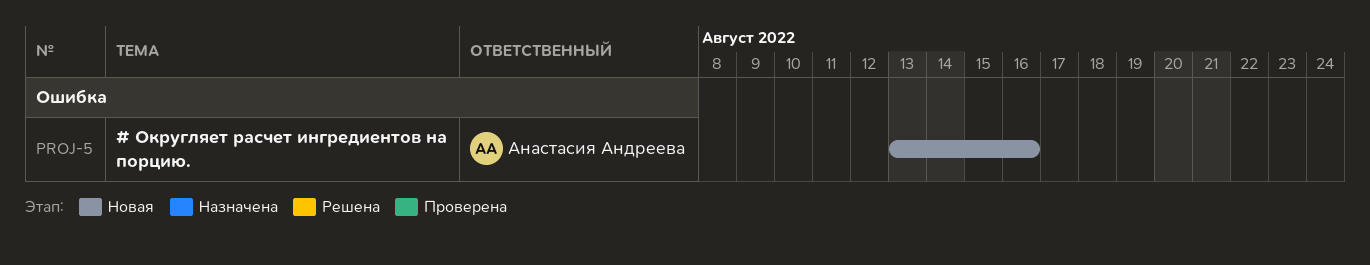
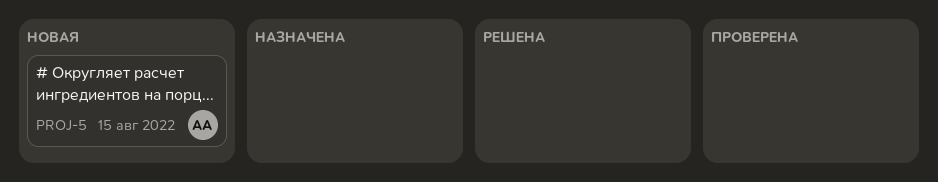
PROJ-5, due: Aug 16 -> Aug 15

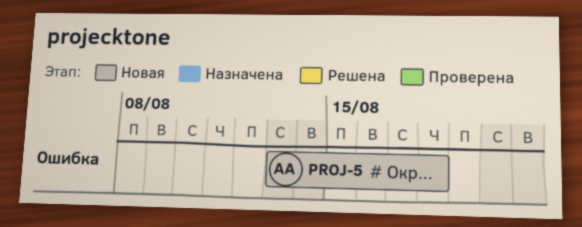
PROJ-5, due: Aug 15 -> Aug 18

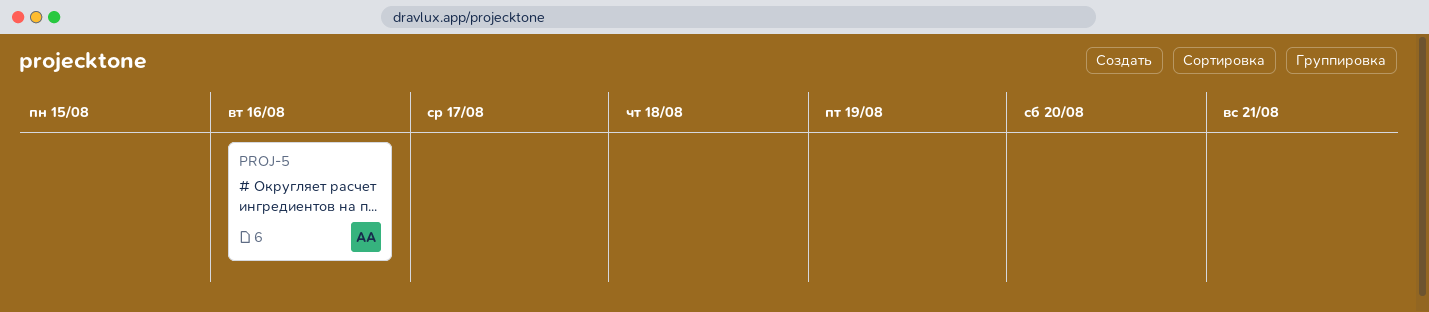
PROJ-5, due: Aug 18 -> Aug 16

